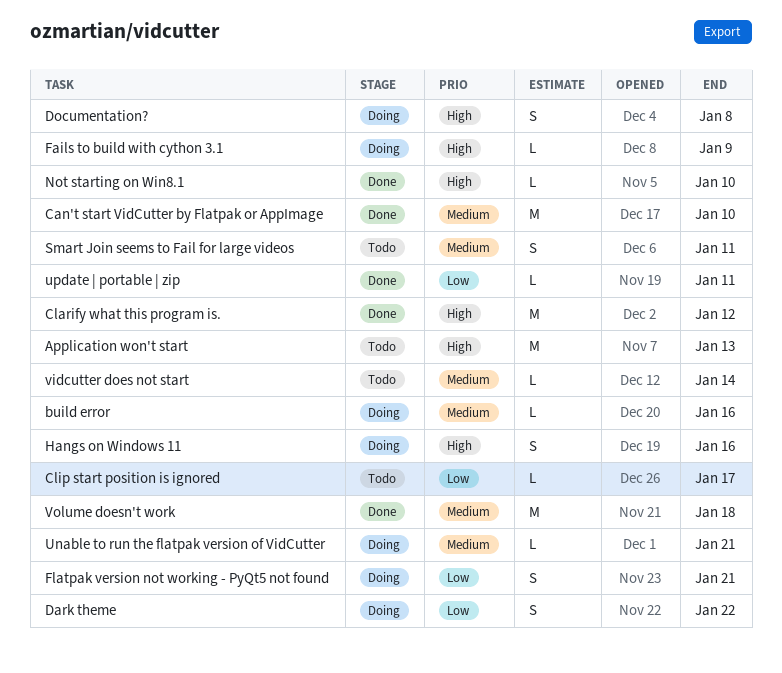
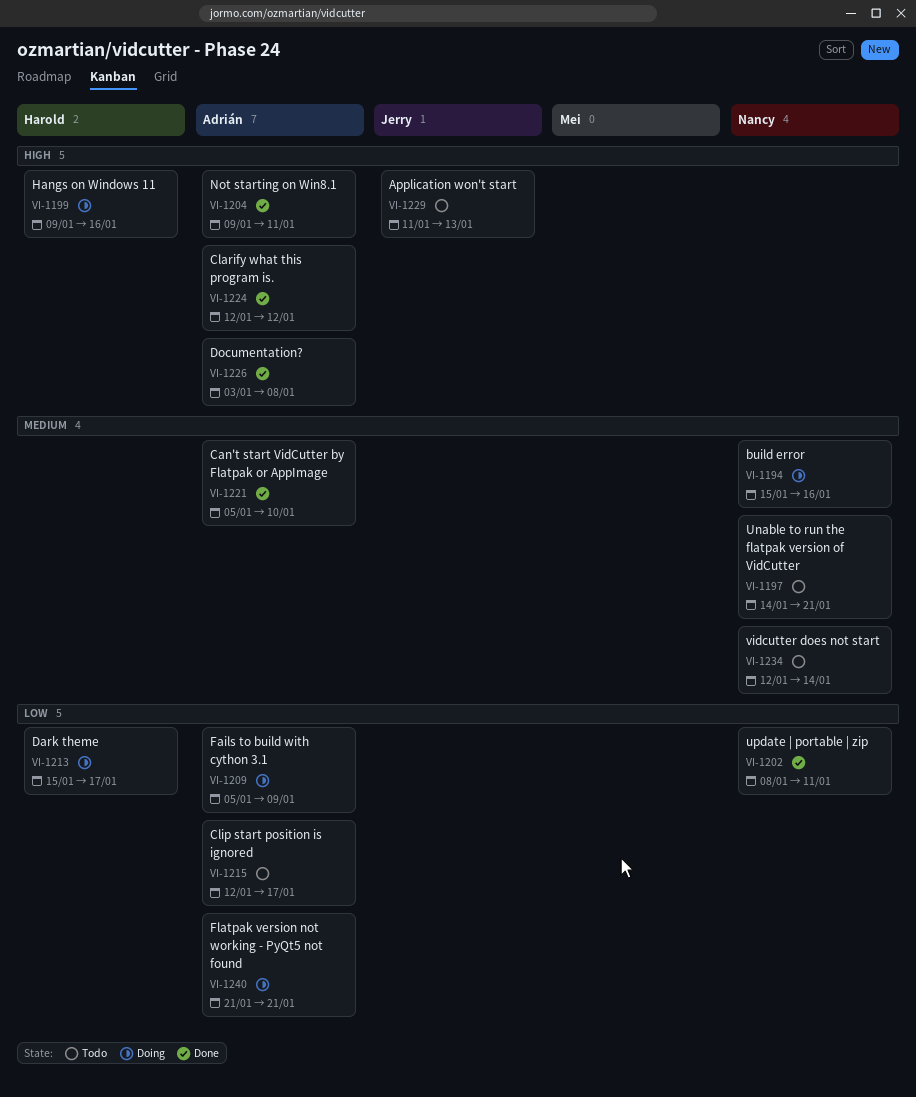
Dark theme, due: Jan 22 -> Jan 17
Documentation?, status: Doing -> Done
Fails to build with cython 3.1, priority: High -> Low
Not starting on Win8.1, due: Jan 10 -> Jan 11
Smart Join seems to Fail for large videos: present -> none
Unable to run the flatpak version of VidCutter, status: Doing -> Todo
Volume doesn't work: present -> none

